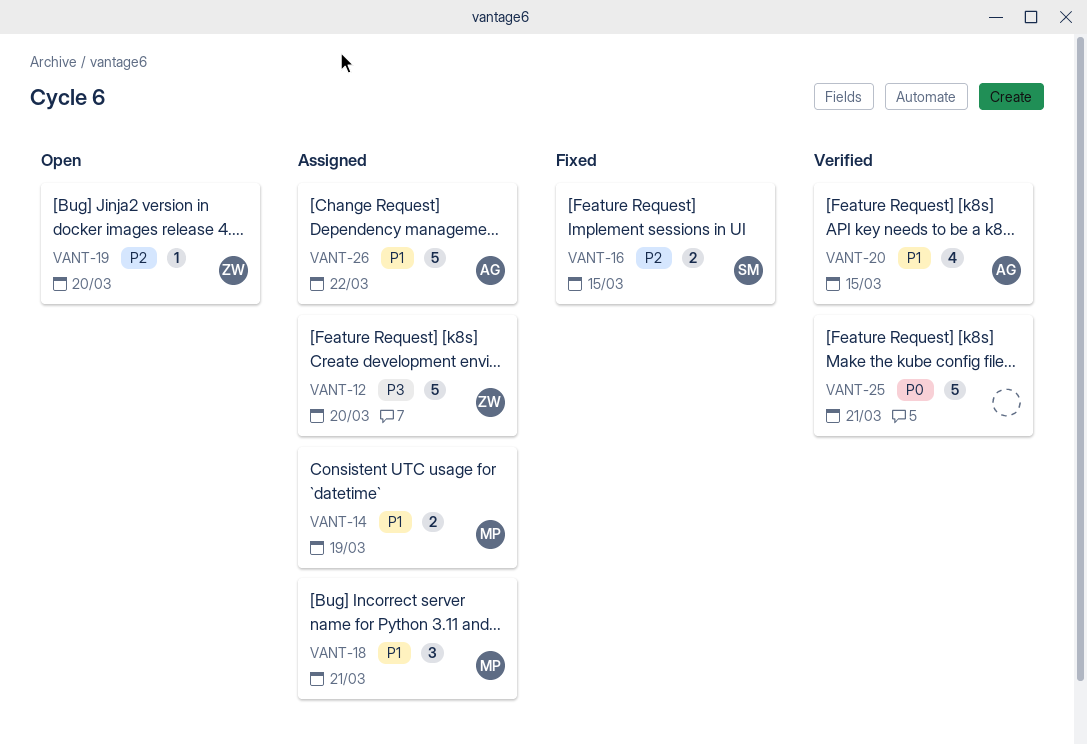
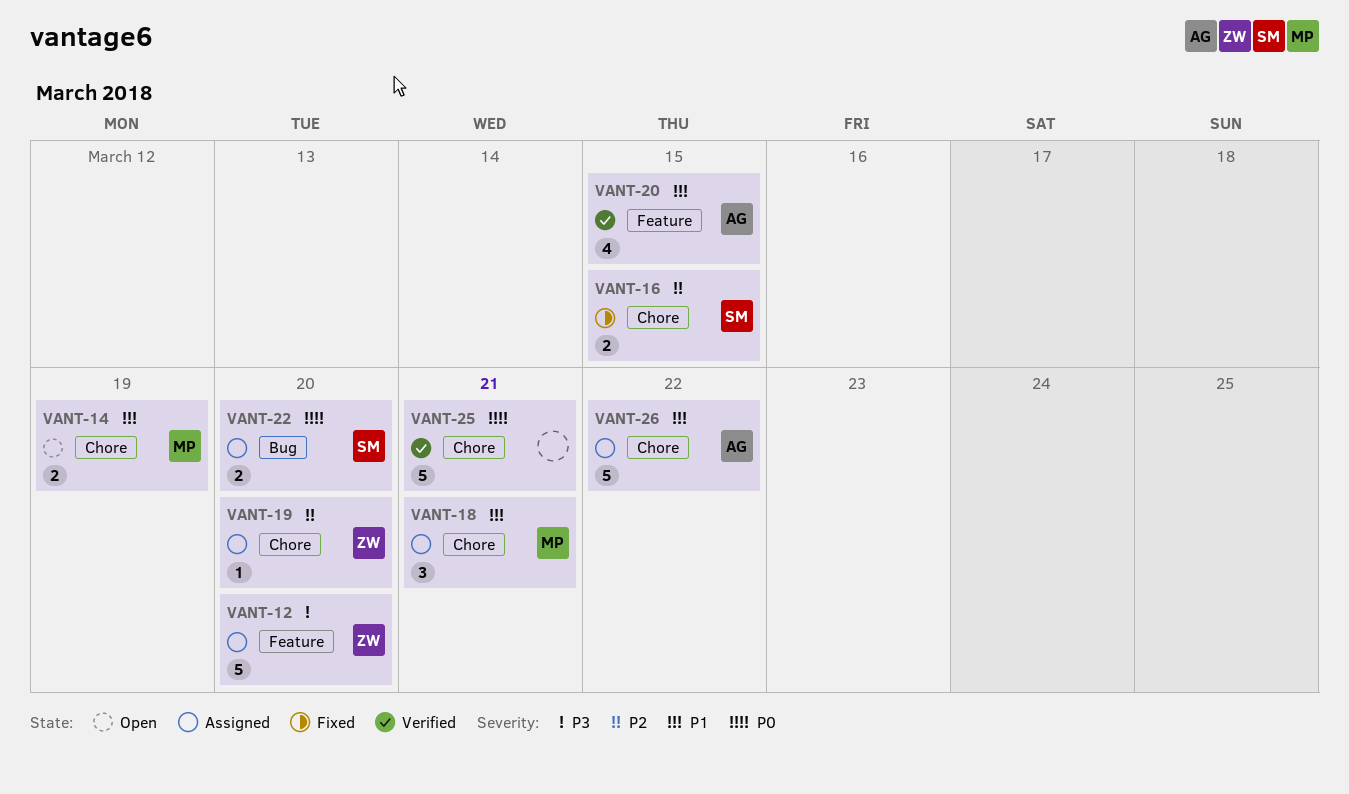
VANT-14, status: Assigned -> Open
VANT-19, status: Open -> Assigned
VANT-22: none -> present

